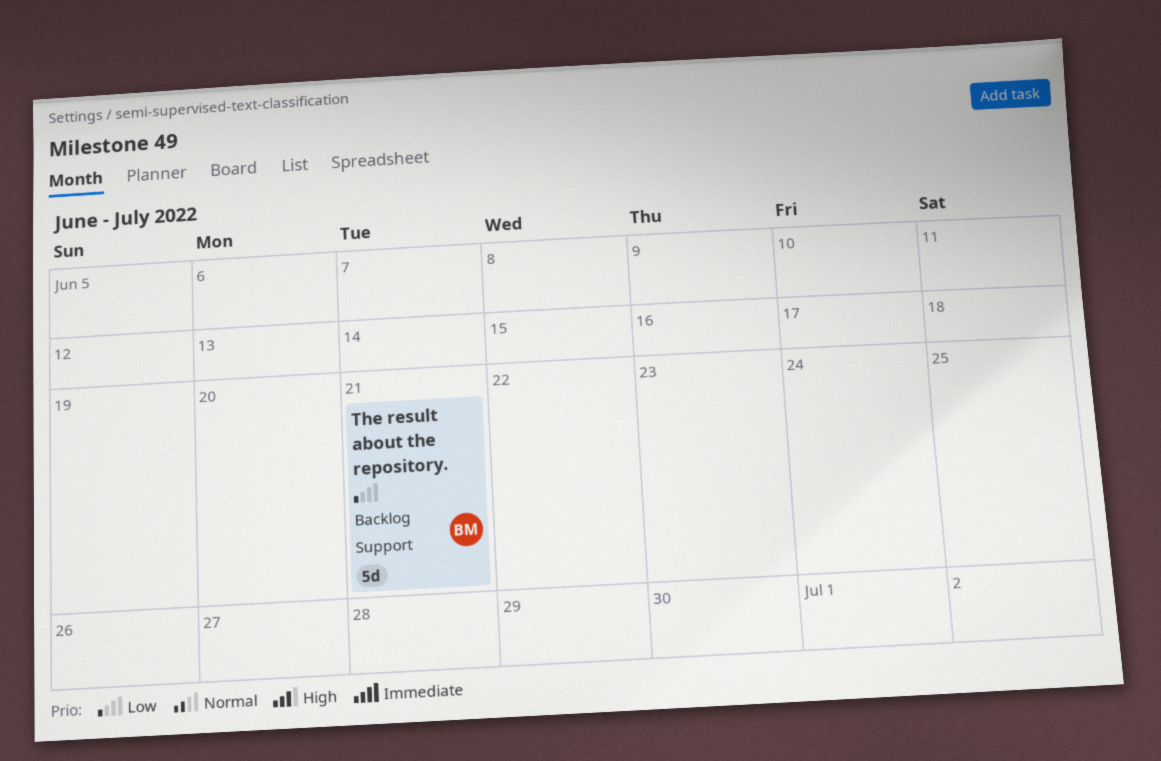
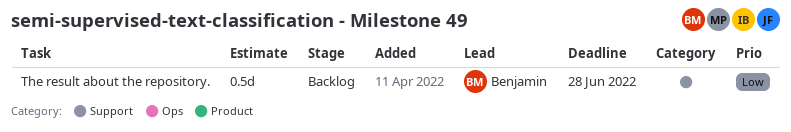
The result about the repository., estimate: 5d -> 0.5d
The result about the repository., due: Jun 21 -> Jun 28

